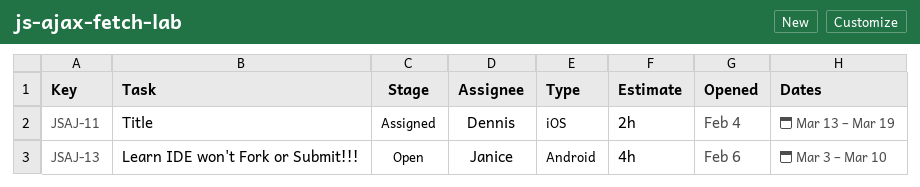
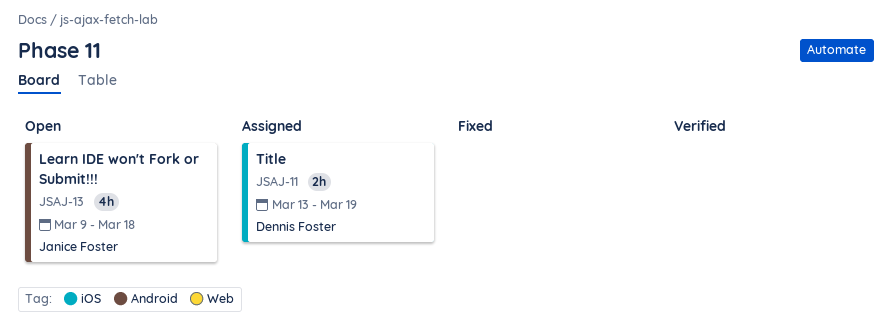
JSAJ-13, start: Mar 3 -> Mar 9
JSAJ-13, due: Mar 10 -> Mar 18

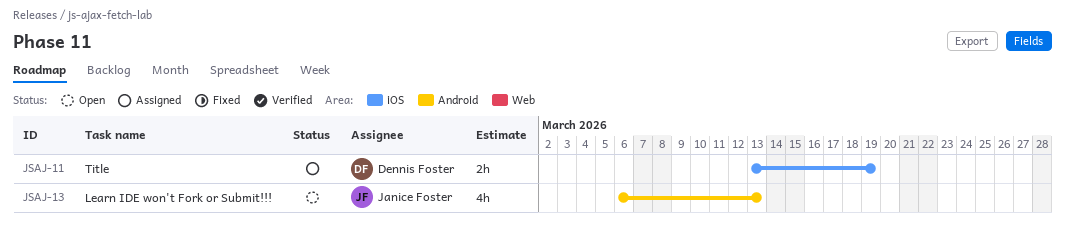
JSAJ-13, start: Mar 9 -> Mar 6
JSAJ-13, due: Mar 18 -> Mar 13

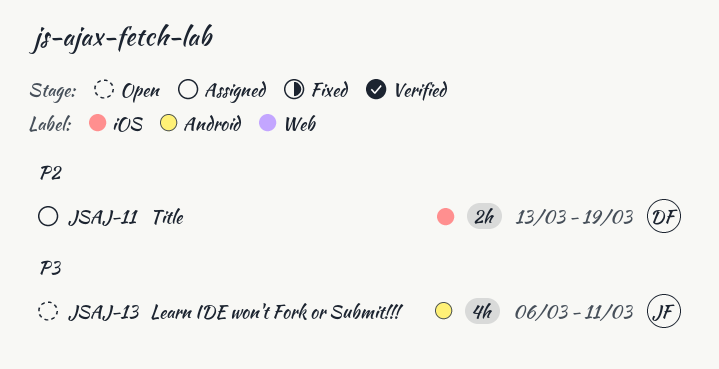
JSAJ-13, due: Mar 13 -> Mar 11

